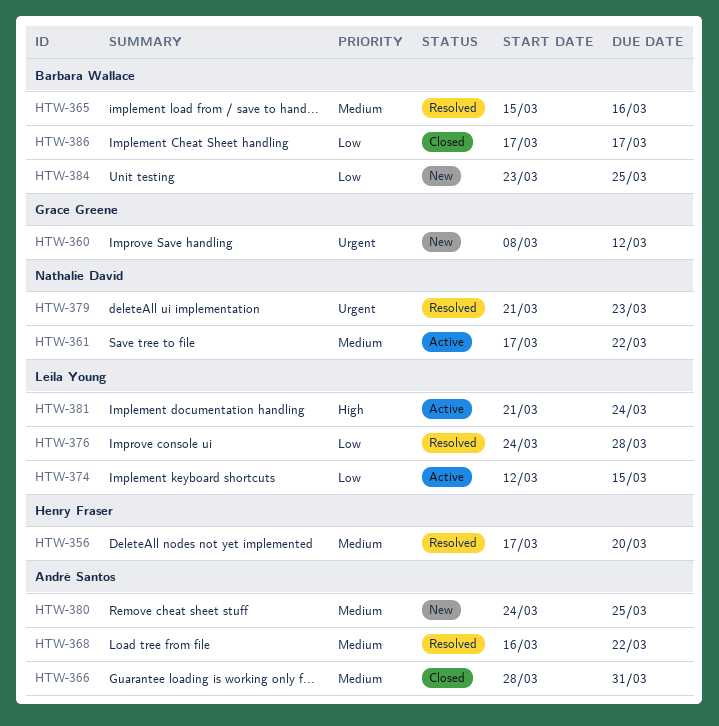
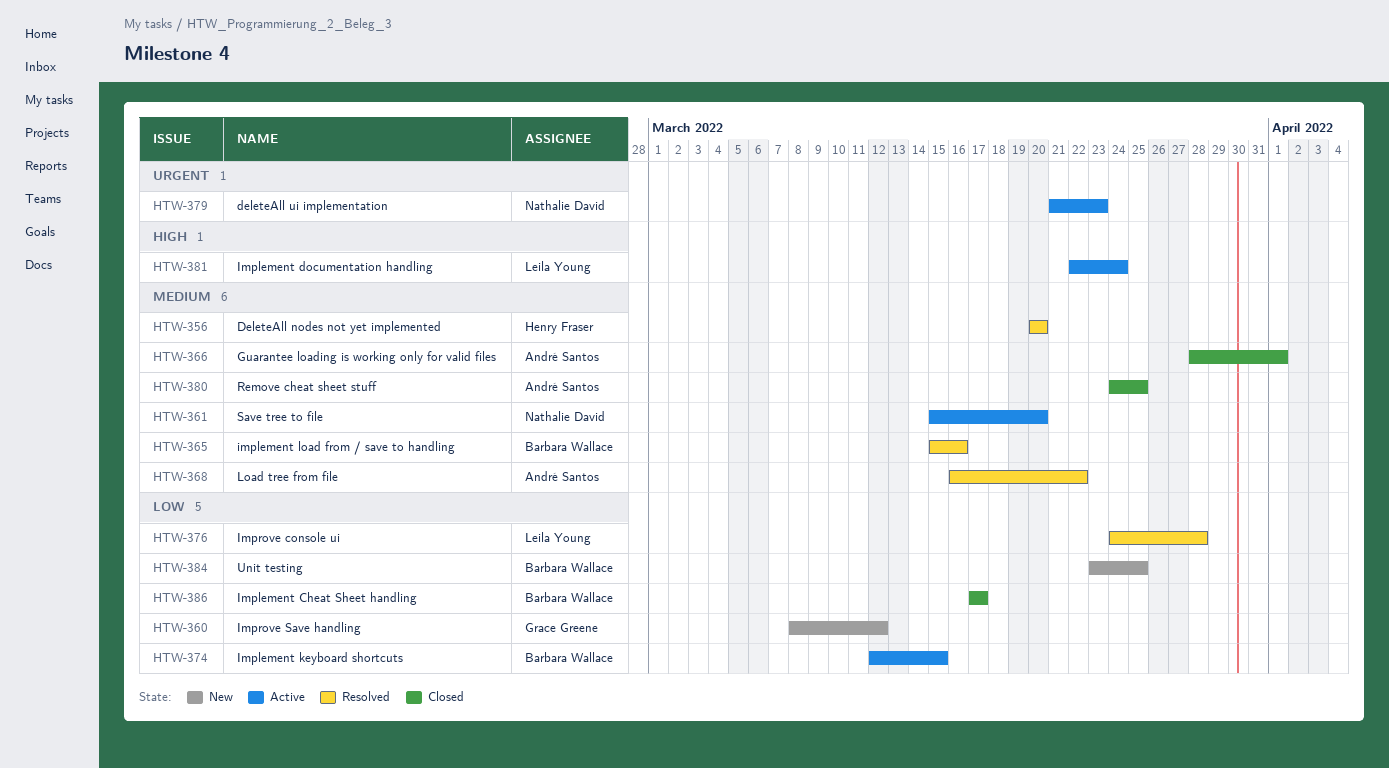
HTW-356, start: Mar 17 -> Mar 20
HTW-360, priority: Urgent -> Low
HTW-361, start: Mar 17 -> Mar 15
HTW-361, due: Mar 22 -> Mar 20
HTW-366, due: Mar 31 -> Apr 1
HTW-374, owner: Leila Young -> Barbara Wallace
HTW-379, status: Resolved -> Active
HTW-380, status: New -> Closed
HTW-381, start: Mar 21 -> Mar 22

